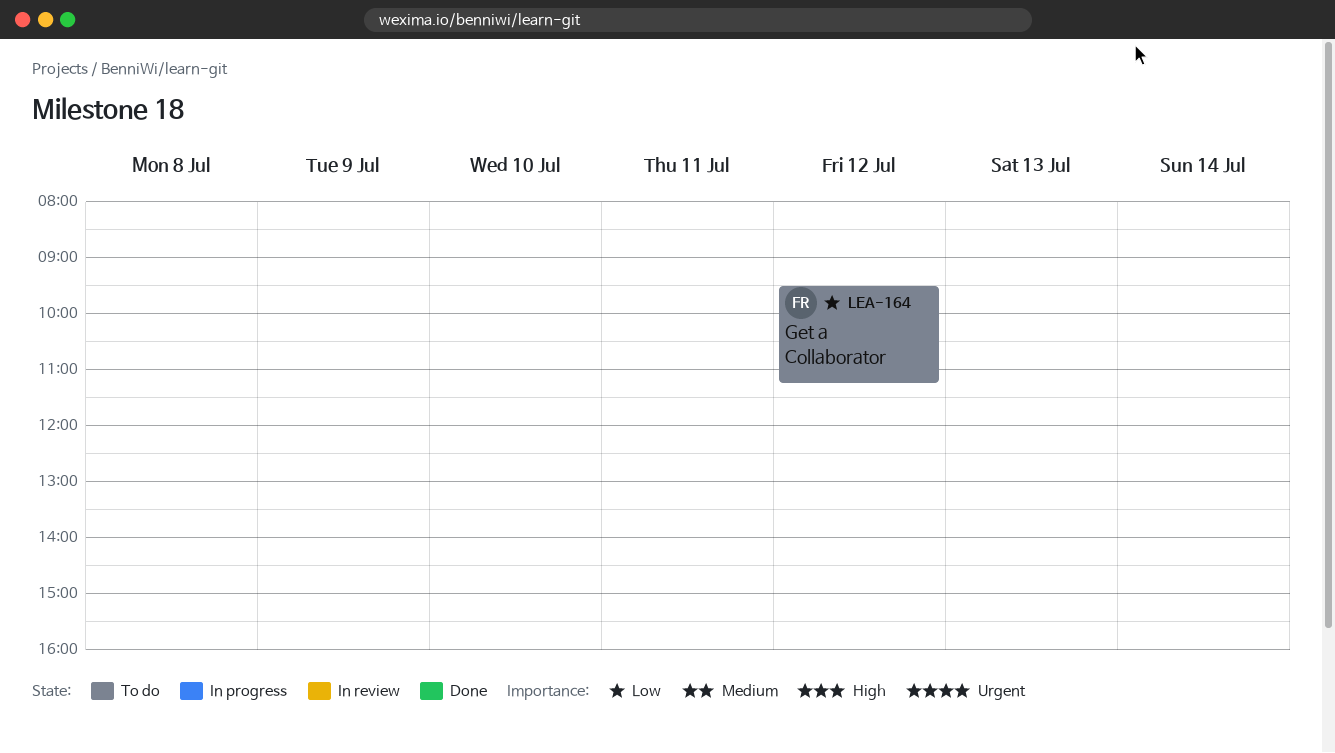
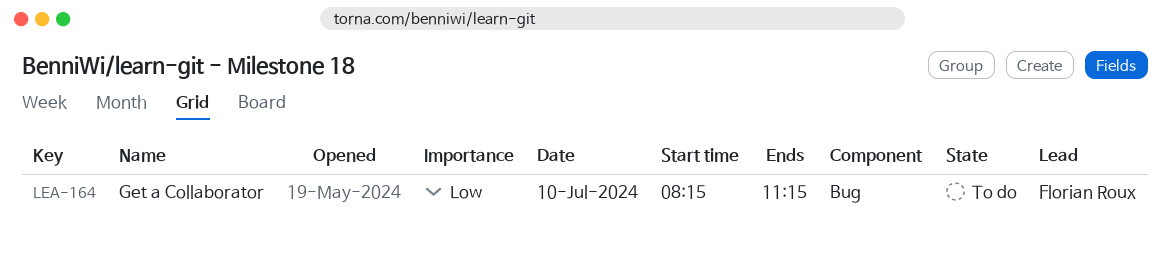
LEA-164, day: Jul 12 -> Jul 10
LEA-164, begins: 09:30 -> 08:15

